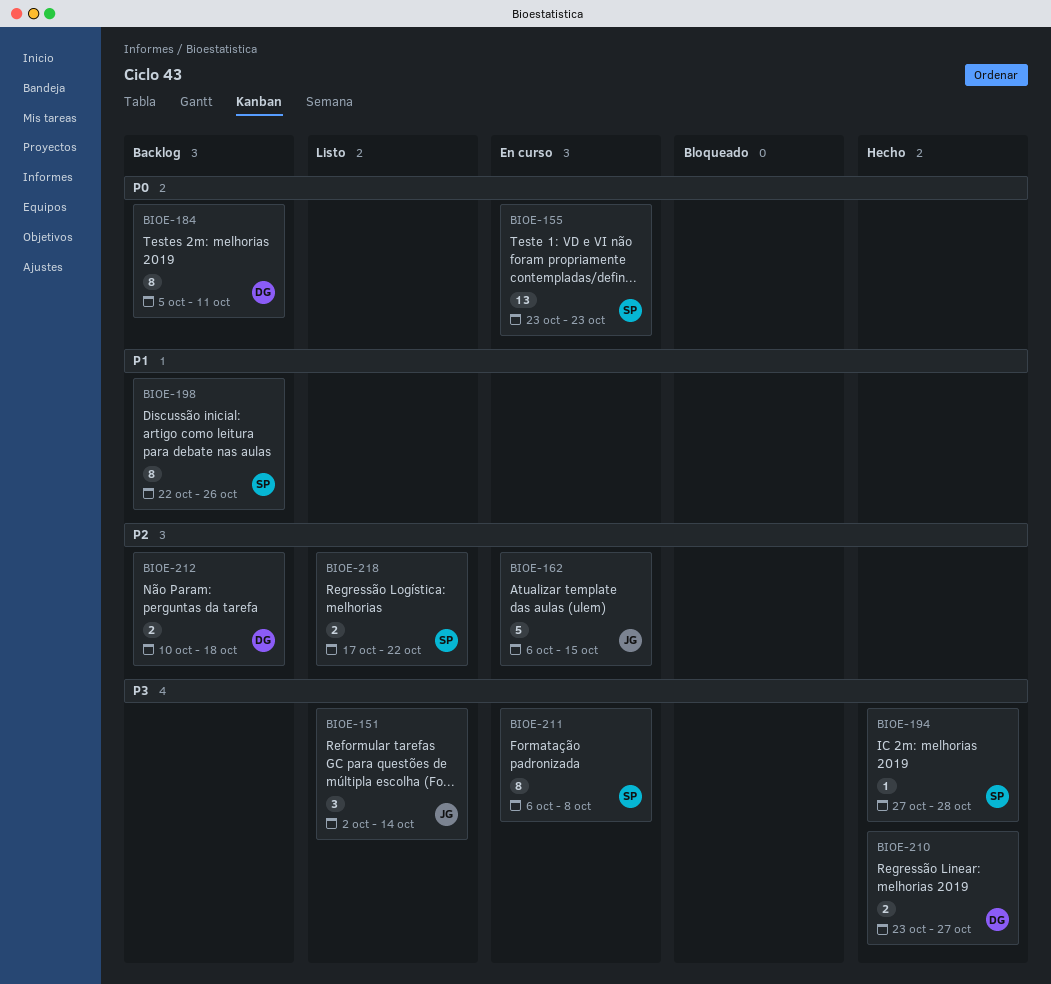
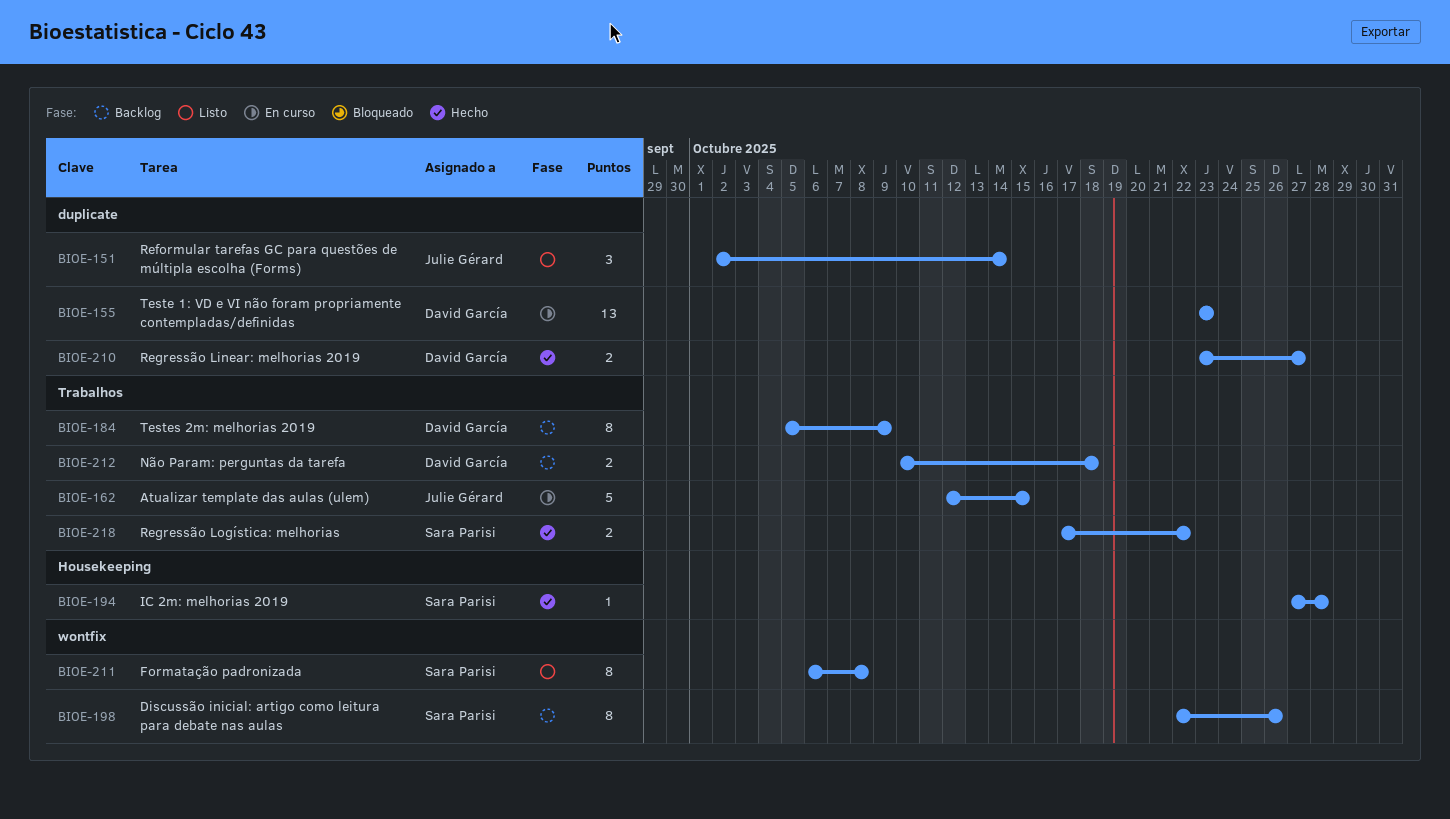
BIOE-155, owner: Sara Parisi -> David García
BIOE-162, start: Oct 6 -> Oct 12
BIOE-184, due: Oct 11 -> Oct 9
BIOE-211, status: En curso -> Listo
BIOE-218, status: Listo -> Hecho

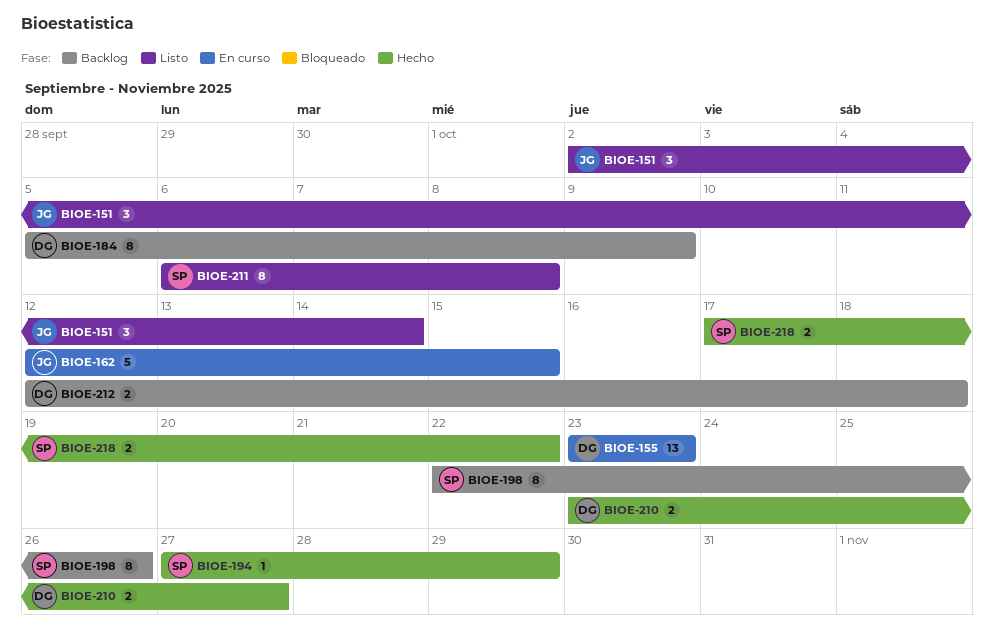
BIOE-194, due: Oct 28 -> Oct 29
BIOE-212, start: Oct 10 -> Oct 12

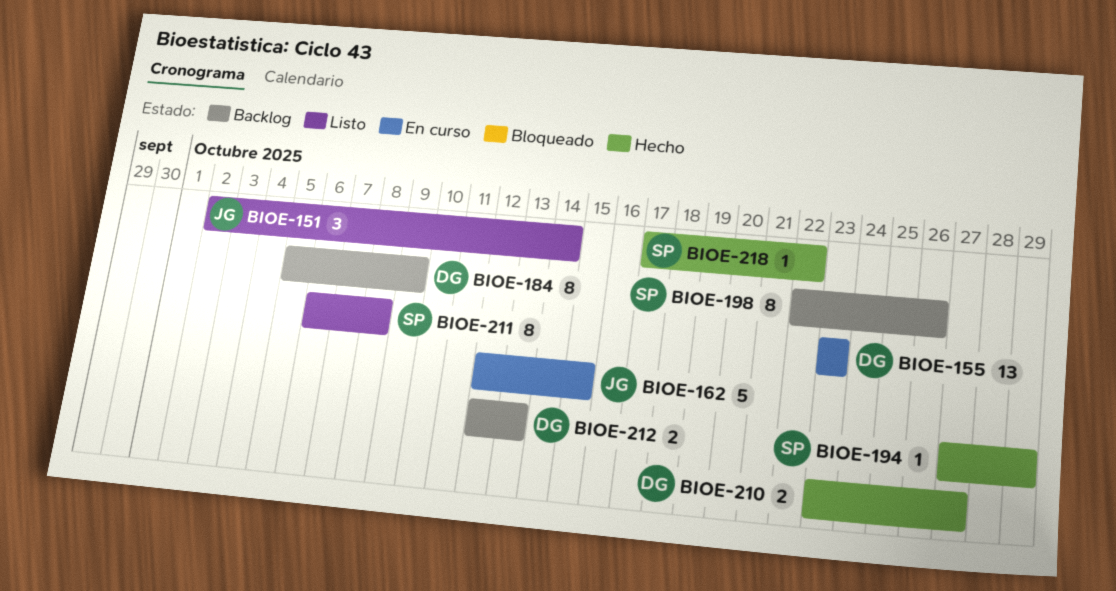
BIOE-212, due: Oct 18 -> Oct 13
BIOE-218, estimate: 2 -> 1

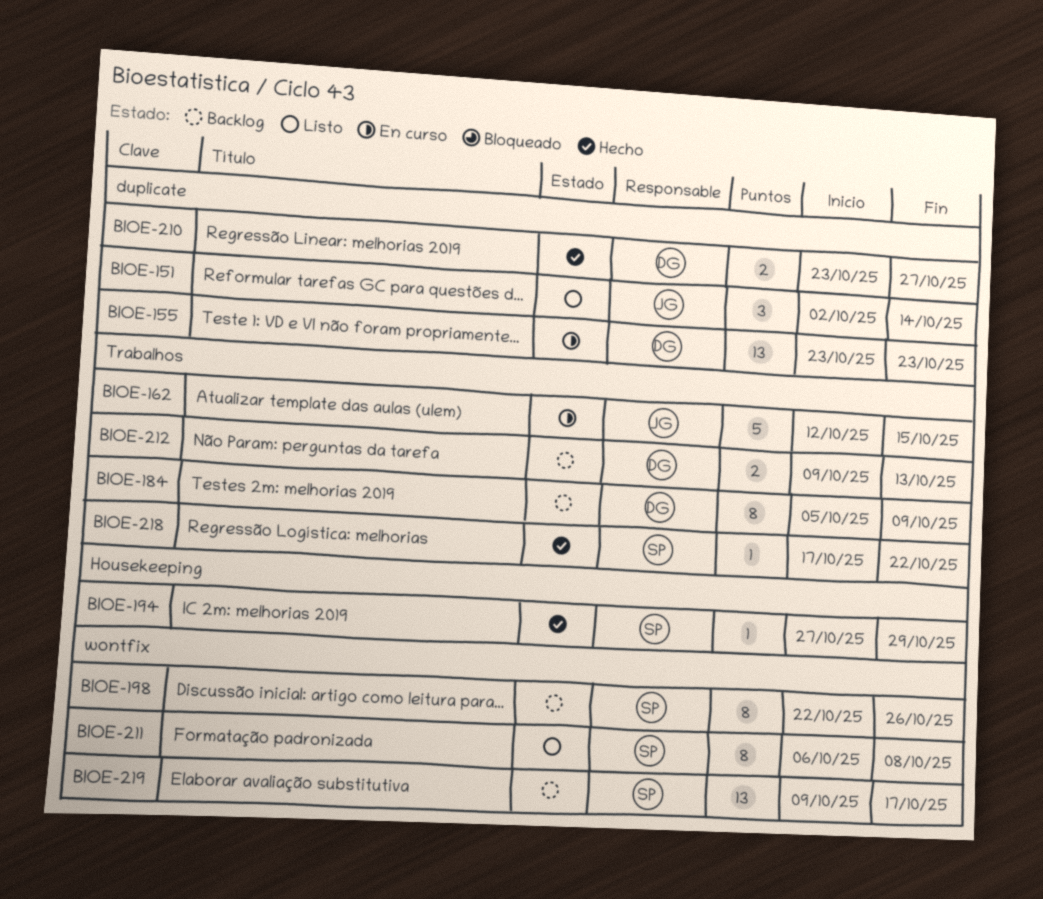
BIOE-212, start: Oct 12 -> Oct 9
BIOE-219: none -> present

